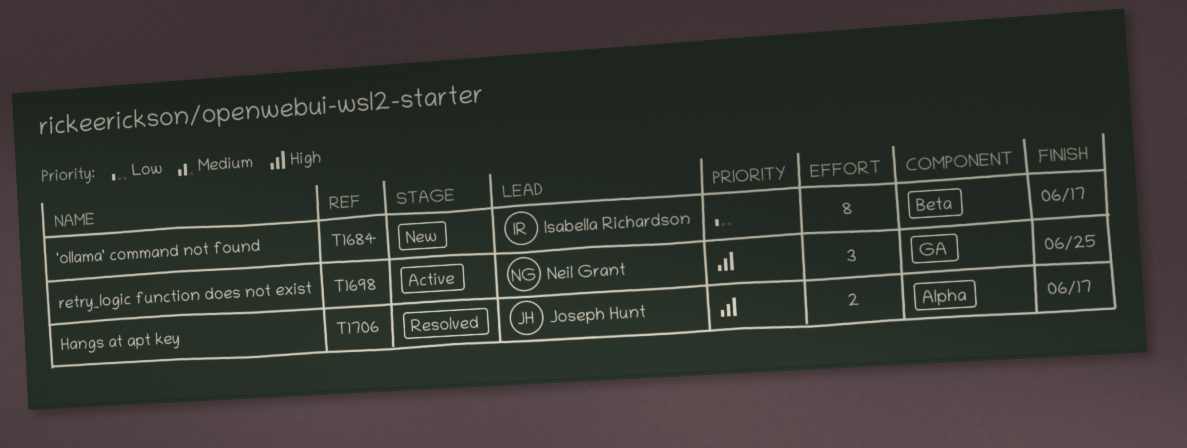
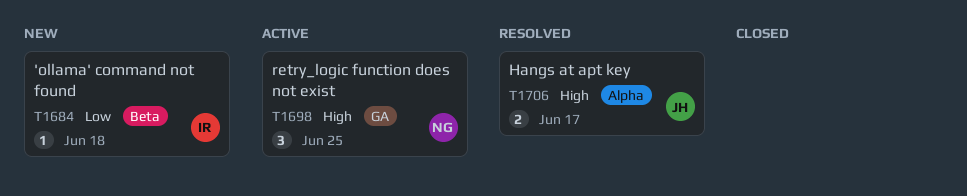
T1684, estimate: 8 -> 1
T1684, due: Jun 17 -> Jun 18

